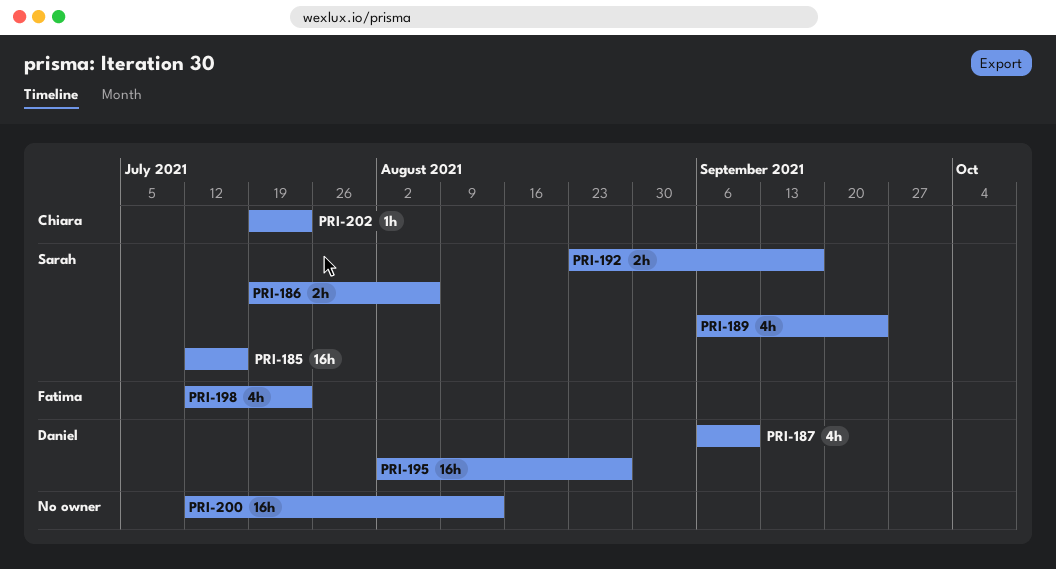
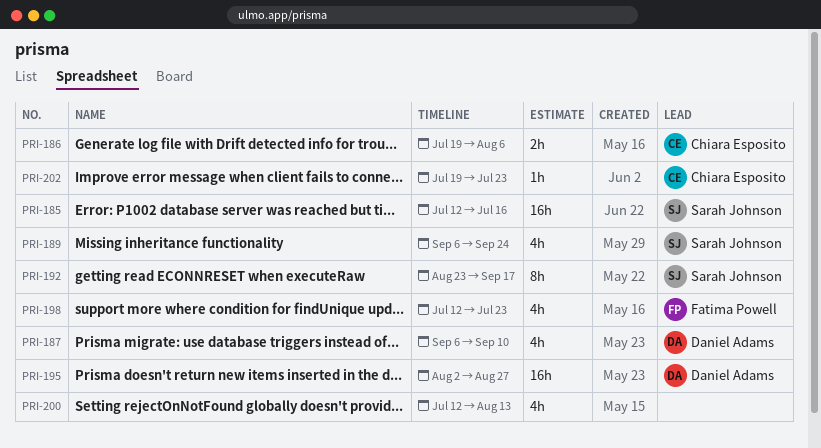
PRI-186, owner: Sarah Johnson -> Chiara Esposito
PRI-192, estimate: 2h -> 8h
PRI-200, estimate: 16h -> 4h

